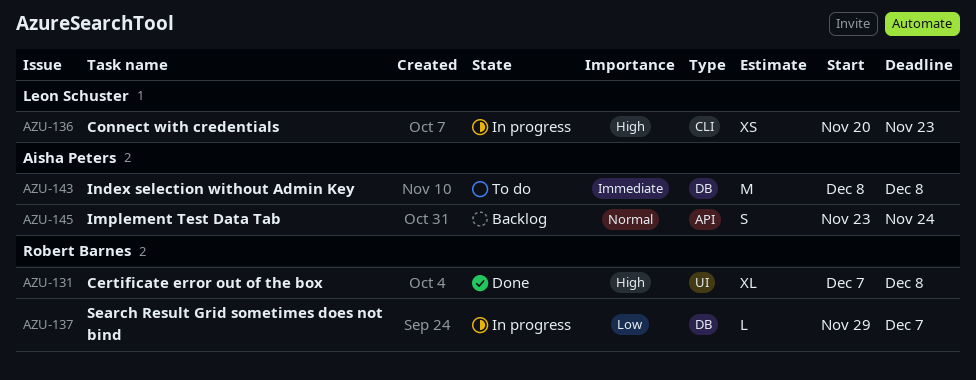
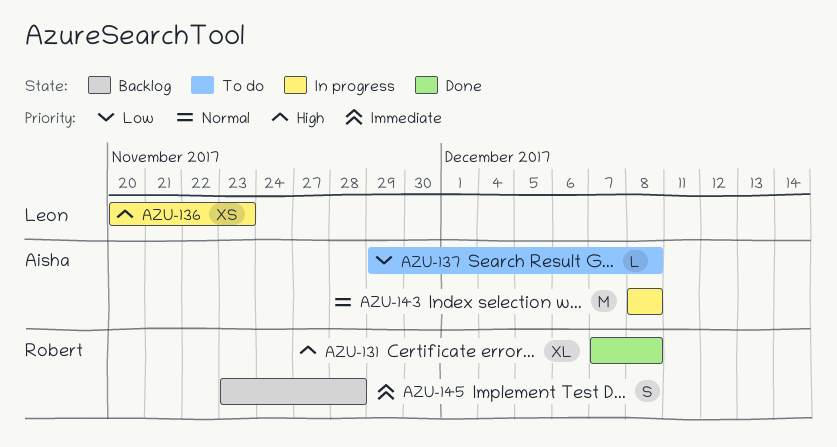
AZU-137, status: In progress -> To do
AZU-137, owner: Robert Barnes -> Aisha Peters
AZU-137, due: Dec 7 -> Dec 8
AZU-143, status: To do -> In progress
AZU-143, priority: Immediate -> Normal
AZU-145, owner: Aisha Peters -> Robert Barnes
AZU-145, priority: Normal -> Immediate
AZU-145, due: Nov 24 -> Nov 28

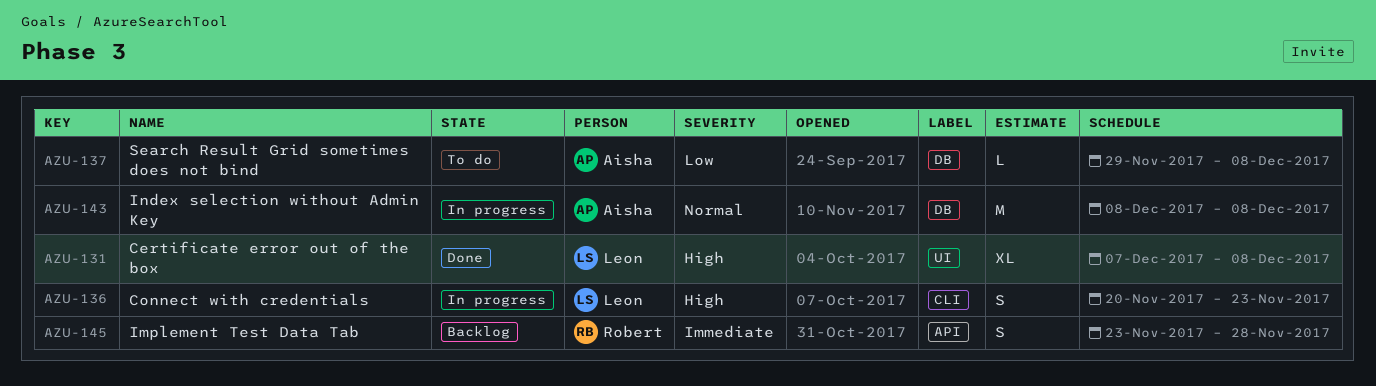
AZU-131, owner: Robert -> Leon
AZU-136, estimate: XS -> S

